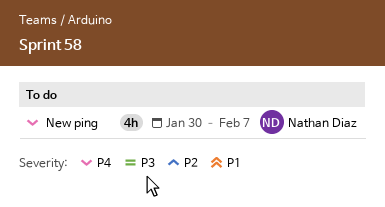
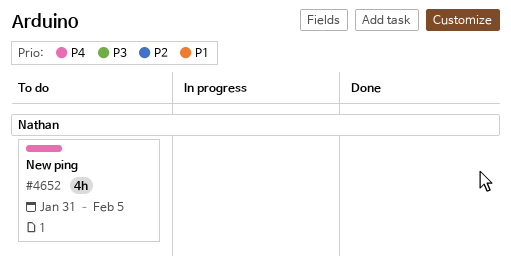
New ping, start: Jan 30 -> Jan 31
New ping, due: Feb 7 -> Feb 5

